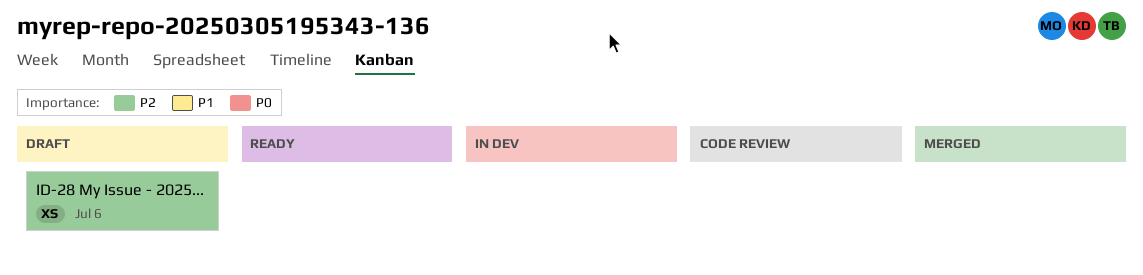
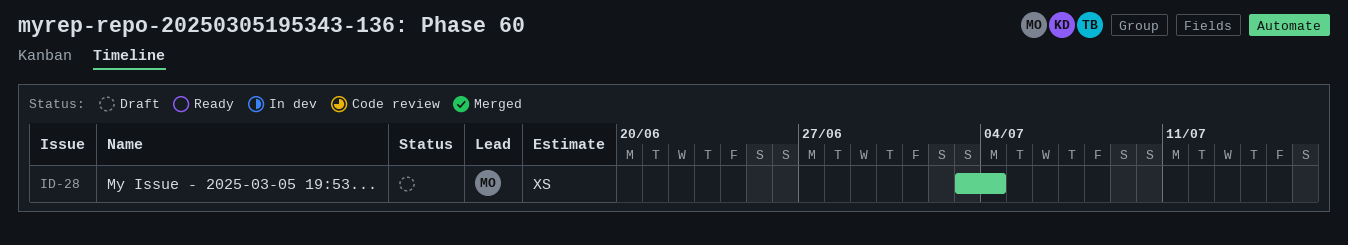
ID-28, due: Jul 6 -> Jul 4

